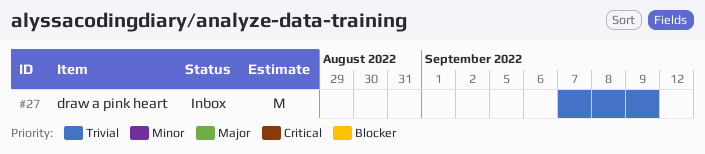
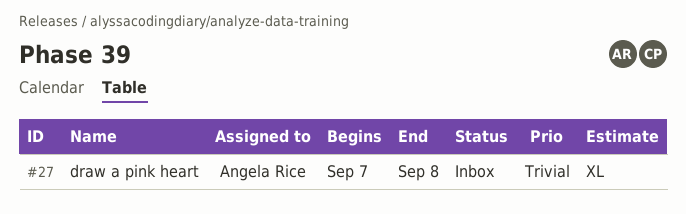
#27, estimate: M -> XL
#27, due: Sep 9 -> Sep 8

